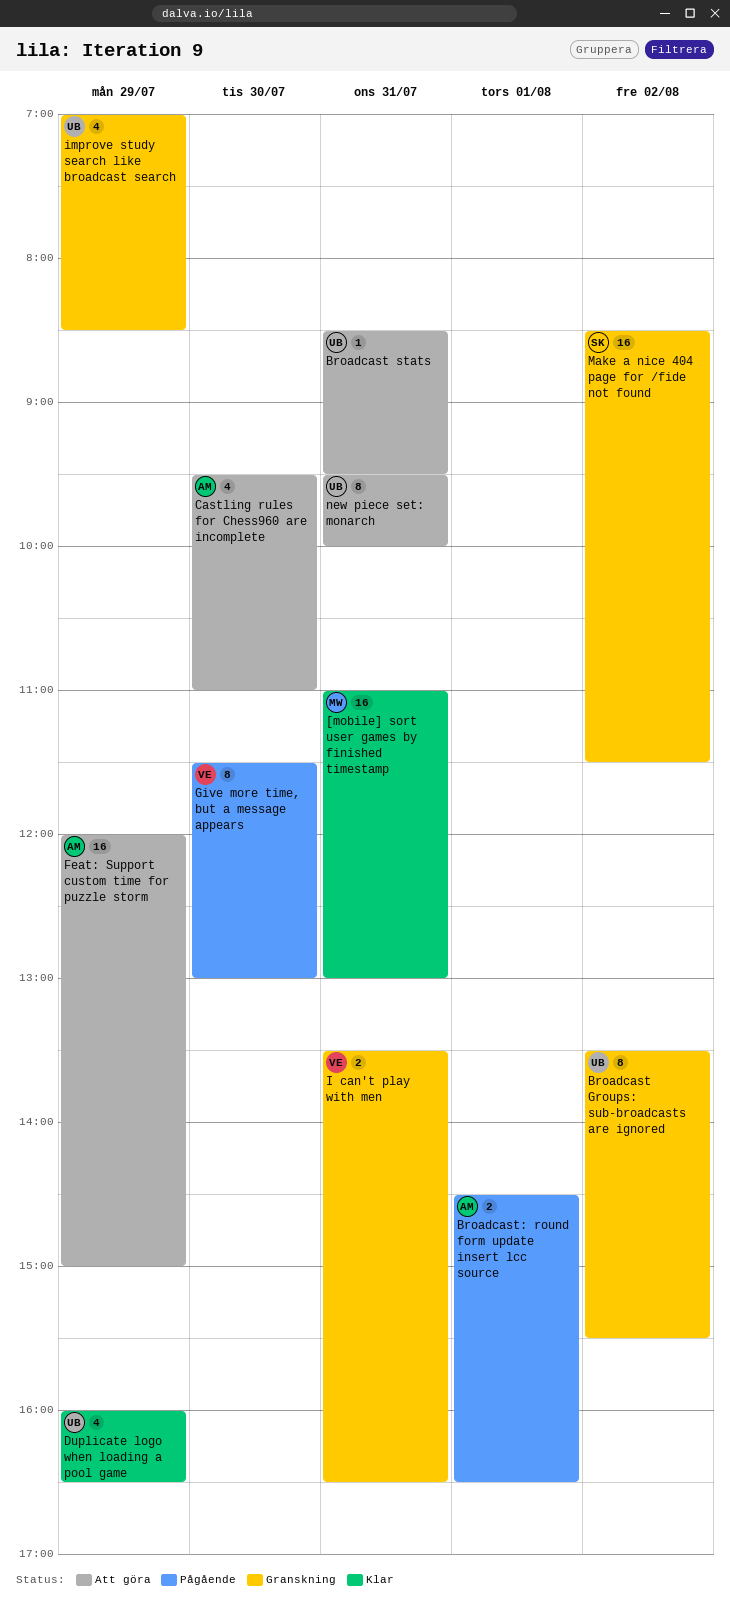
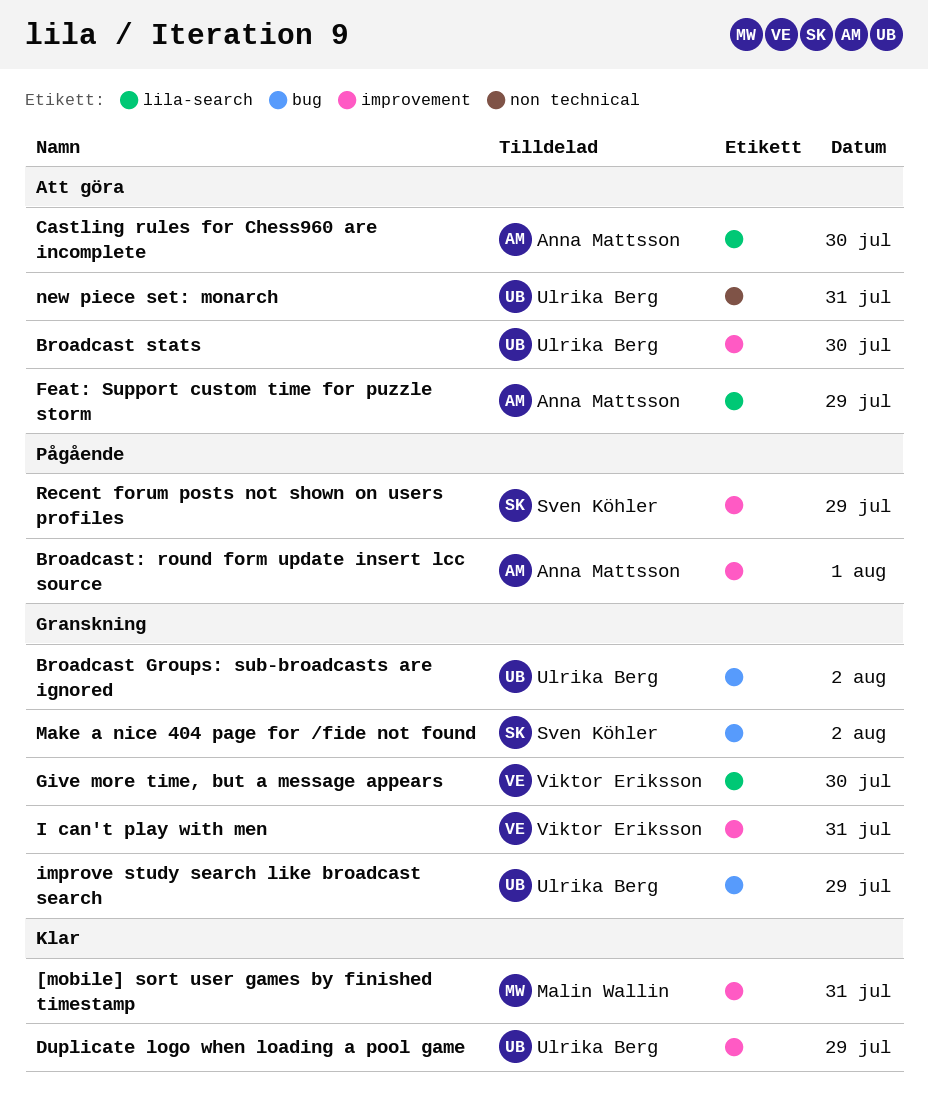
Broadcast stats, day: Jul 31 -> Jul 30
Give more time, but a message appears, status: Pågående -> Granskning
Recent forum posts not shown on users profiles: none -> present

